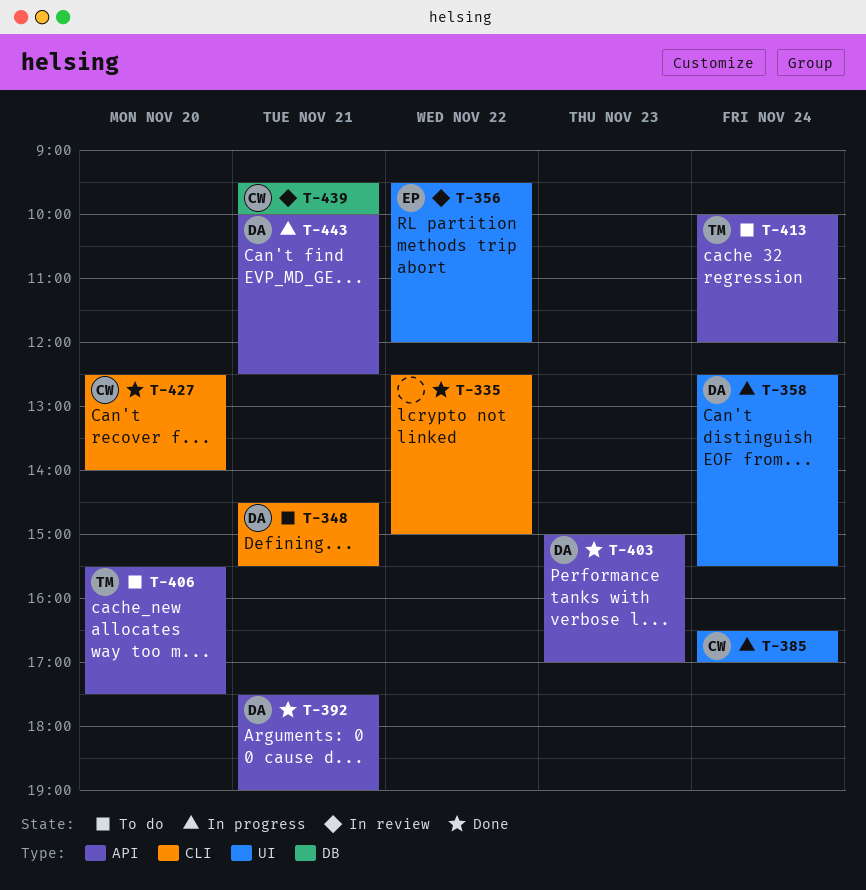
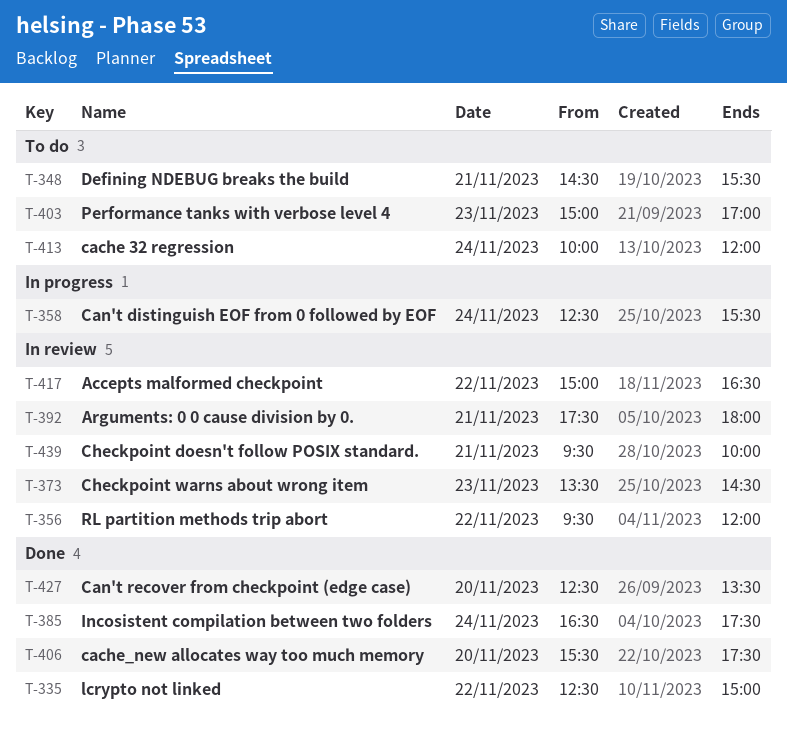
T-373: none -> present
T-385, status: In progress -> Done
T-385, ends: 17:00 -> 17:30
T-392, status: Done -> In review
T-392, ends: 19:00 -> 18:00
T-403, status: Done -> To do
T-406, status: To do -> Done
T-417: none -> present
T-427, ends: 14:00 -> 13:30
T-443: present -> none

